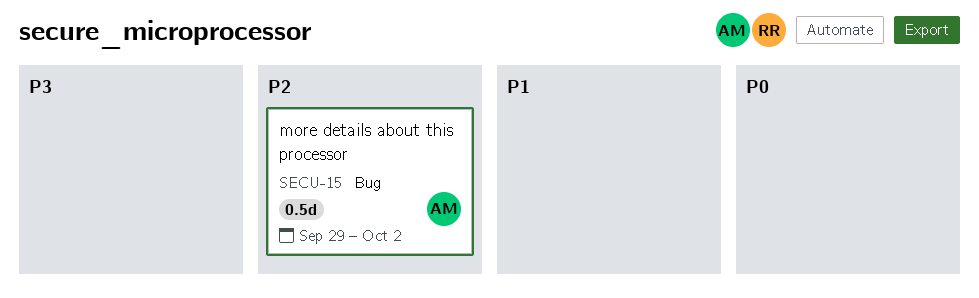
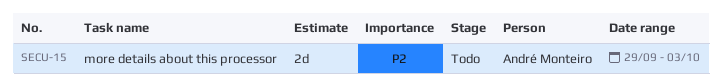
SECU-15, estimate: 0.5d -> 2d
SECU-15, due: Oct 2 -> Oct 3

